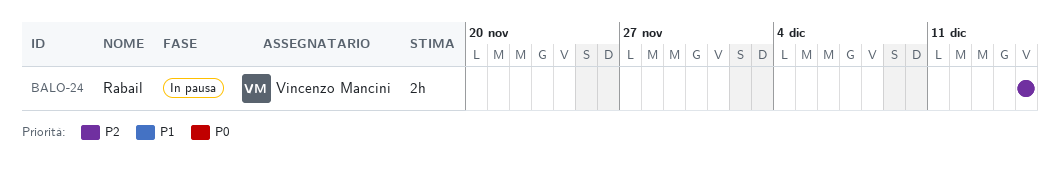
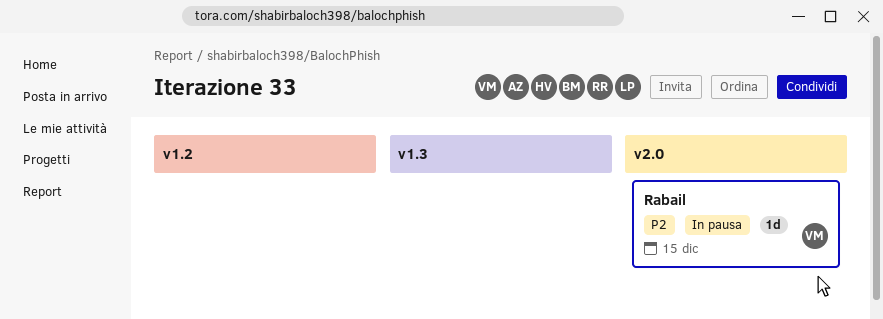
Rabail, estimate: 2h -> 1d

